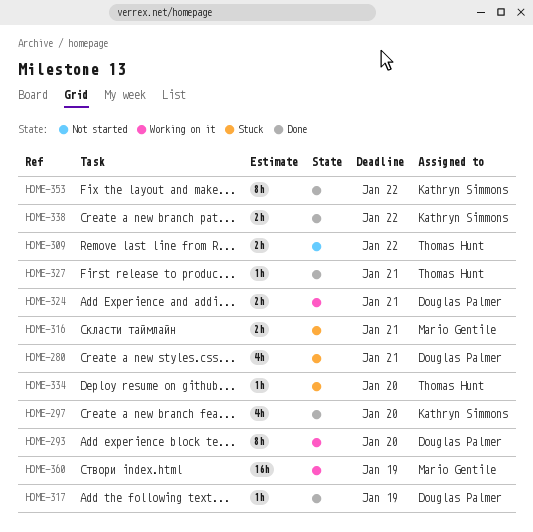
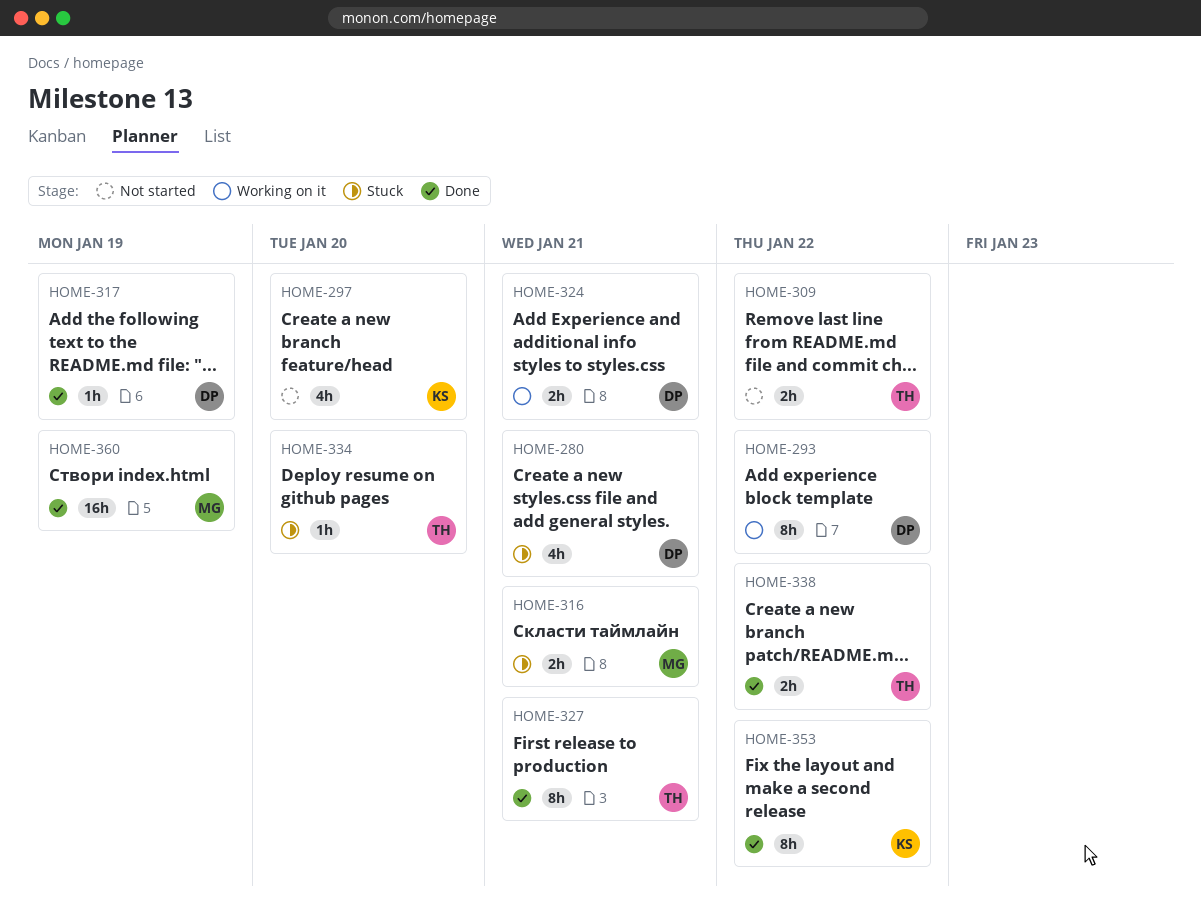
HOME-293, due: Jan 20 -> Jan 22
HOME-297, status: Done -> Not started
HOME-327, estimate: 1h -> 8h
HOME-338, owner: Kathryn Simmons -> Thomas Hunt
HOME-360, status: Working on it -> Done

